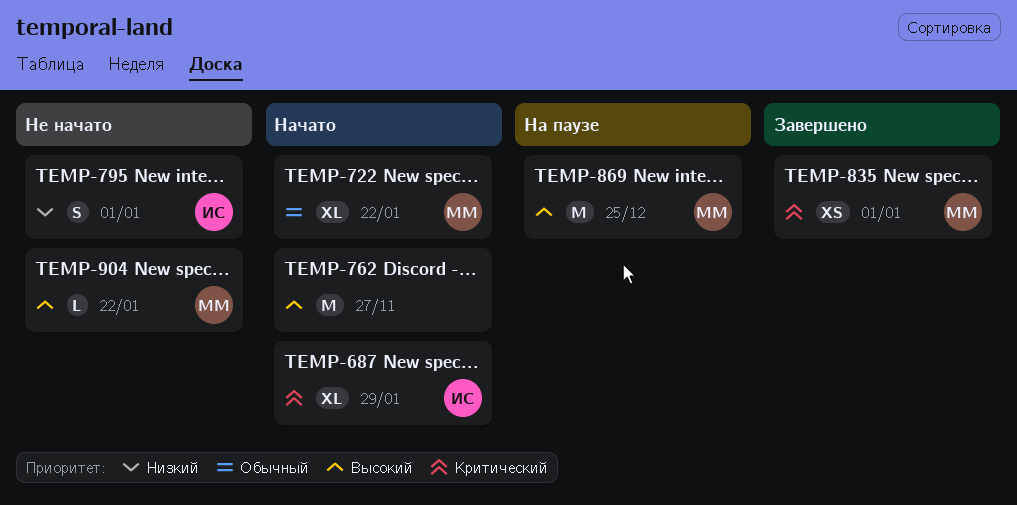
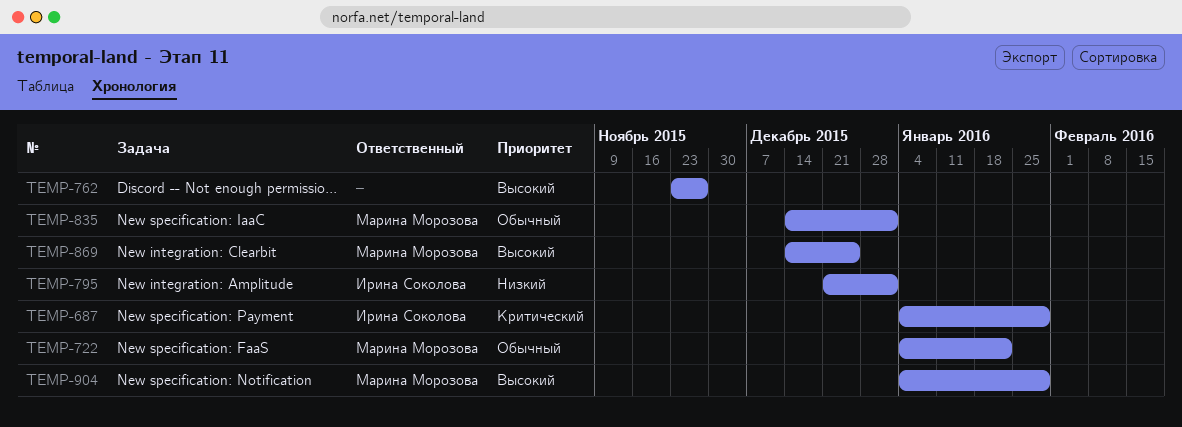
TEMP-835, priority: Критический -> Обычный
TEMP-904, due: Jan 22 -> Jan 29

